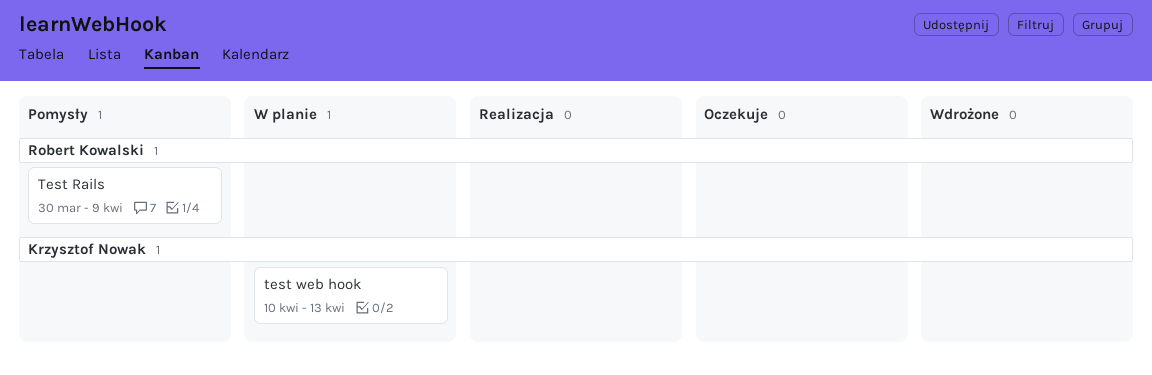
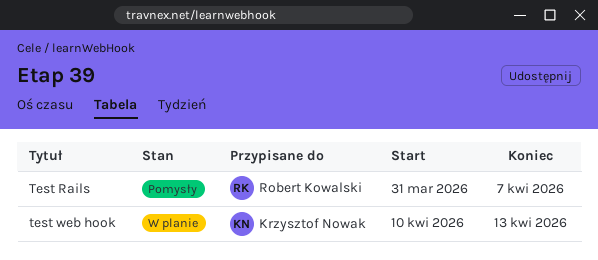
Test Rails, start: Mar 30 -> Mar 31
Test Rails, due: Apr 9 -> Apr 7

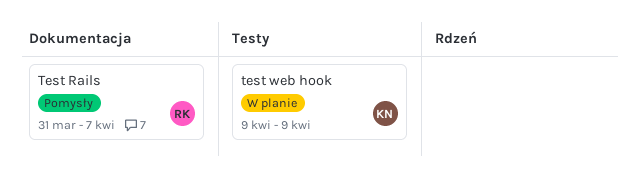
test web hook, start: Apr 10 -> Apr 9
test web hook, due: Apr 13 -> Apr 9

